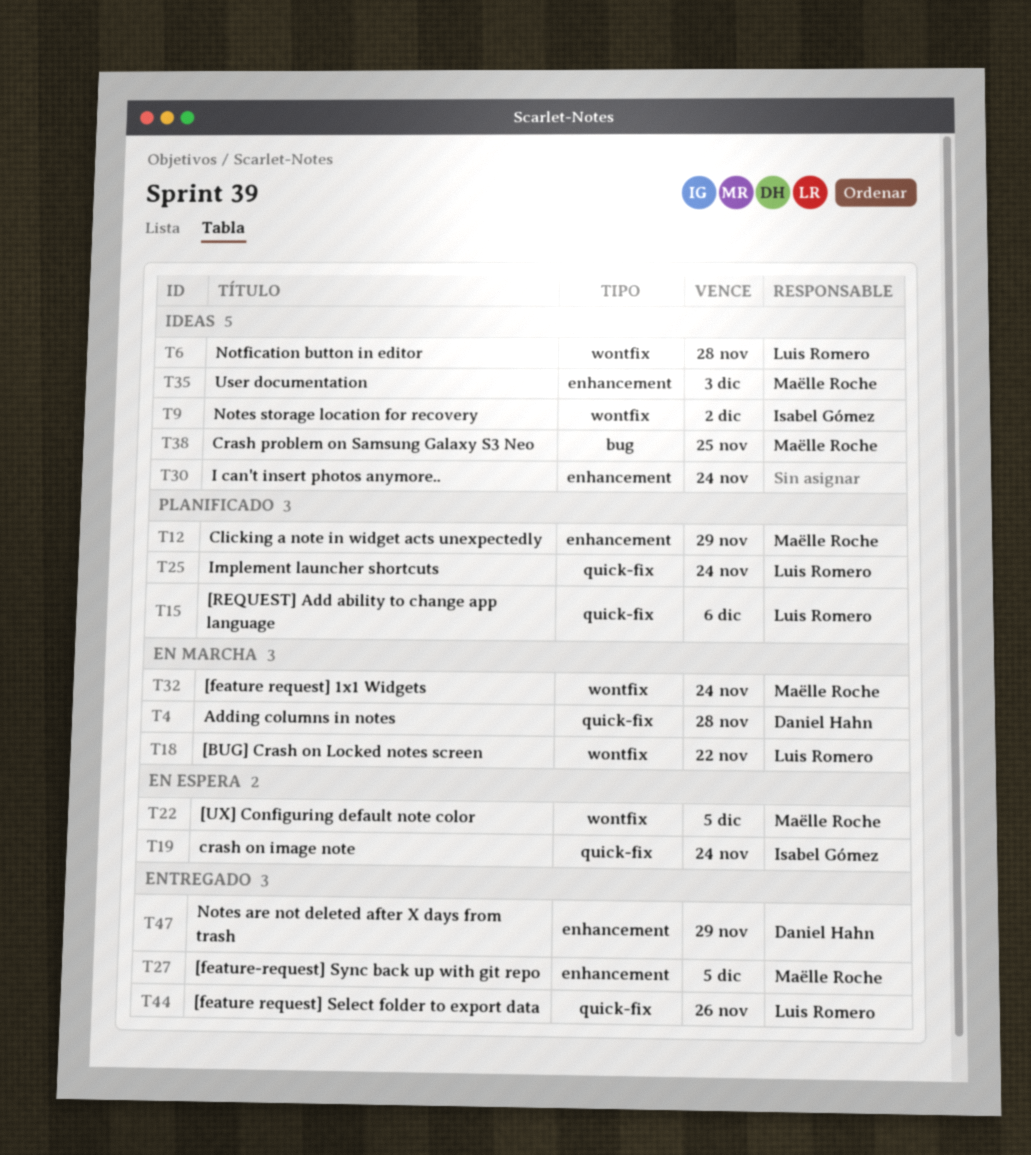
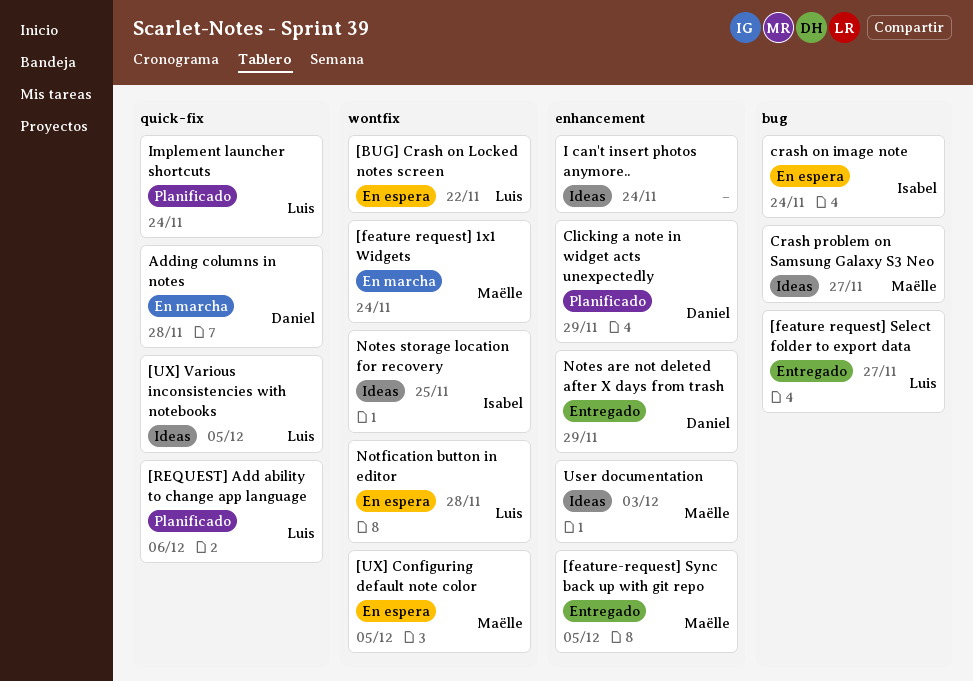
[BUG] Crash on Locked notes screen, status: En marcha -> En espera
[feature request] Select folder to export data, label: quick-fix -> bug
[feature request] Select folder to export data, due: Nov 26 -> Nov 27
[UX] Various inconsistencies with notebooks: none -> present
Clicking a note in widget acts unexpectedly, owner: Maëlle Roche -> Daniel Hahn
crash on image note, label: quick-fix -> bug
Crash problem on Samsung Galaxy S3 Neo, due: Nov 25 -> Nov 27
Notes storage location for recovery, due: Dec 2 -> Nov 25
Notfication button in editor, status: Ideas -> En espera

